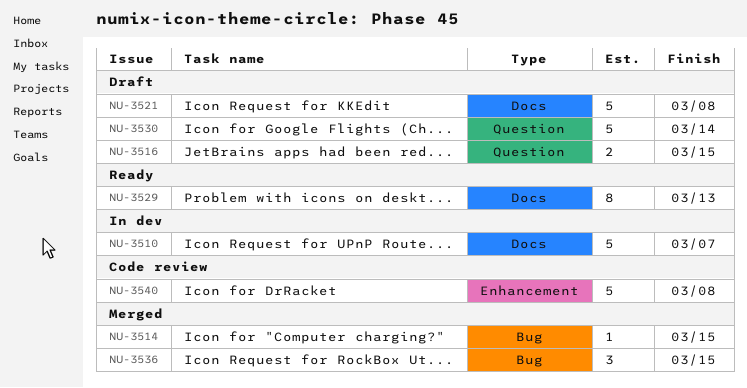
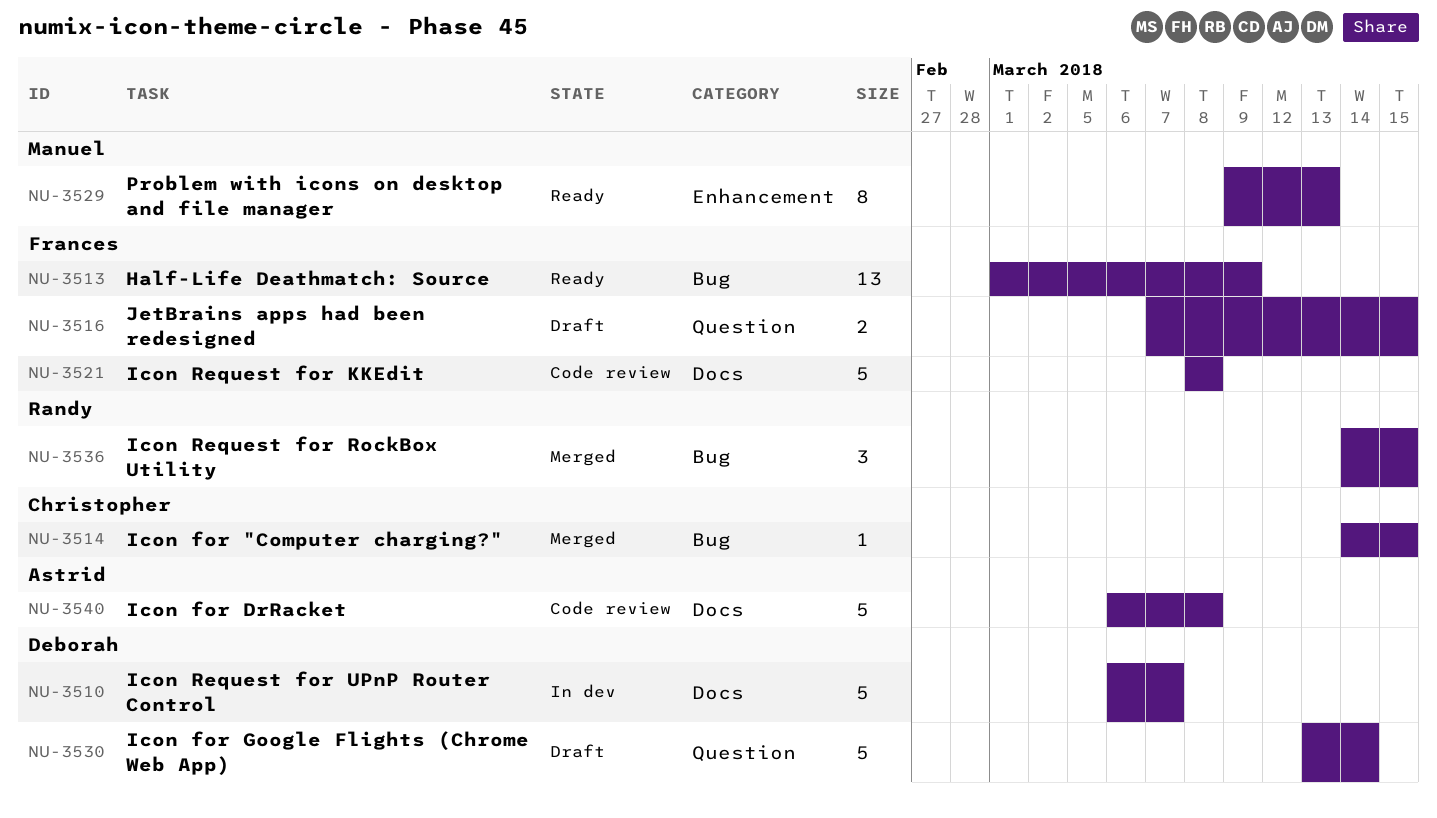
NU-3513: none -> present
NU-3521, status: Draft -> Code review
NU-3529, label: Docs -> Enhancement
NU-3540, label: Enhancement -> Docs

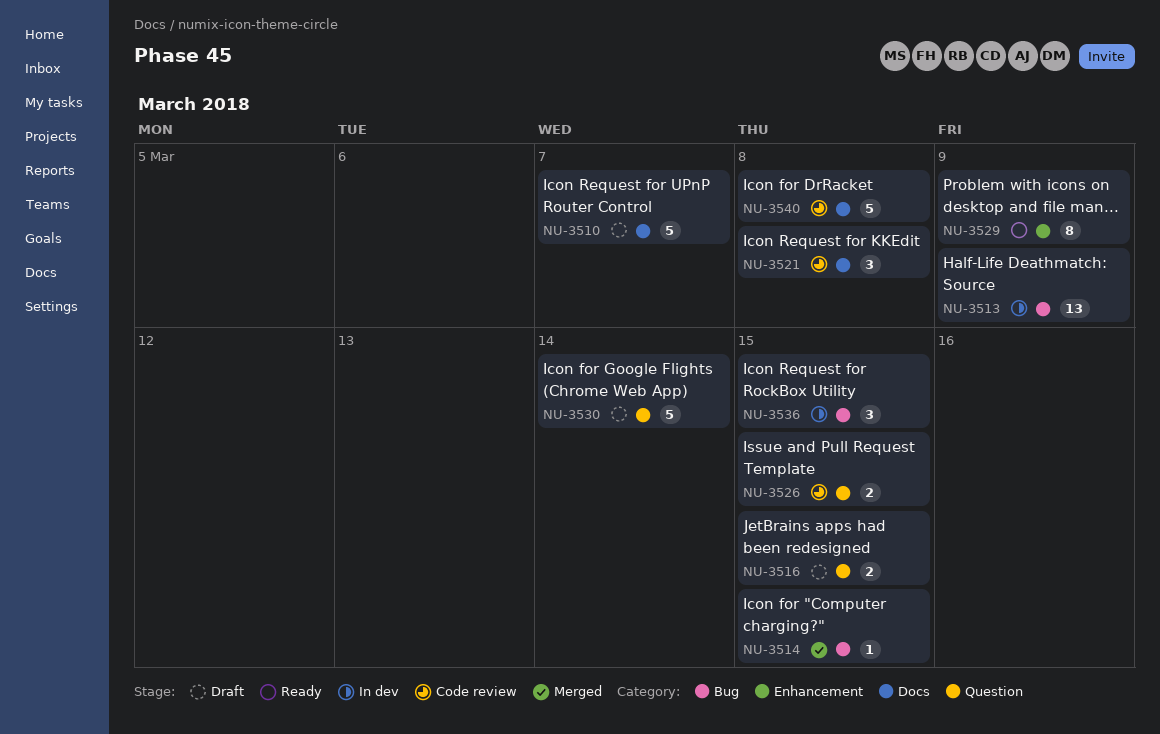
NU-3510, status: In dev -> Draft
NU-3513, status: Ready -> In dev
NU-3521, estimate: 5 -> 3
NU-3526: none -> present
NU-3529, due: Mar 13 -> Mar 9
NU-3536, status: Merged -> In dev

